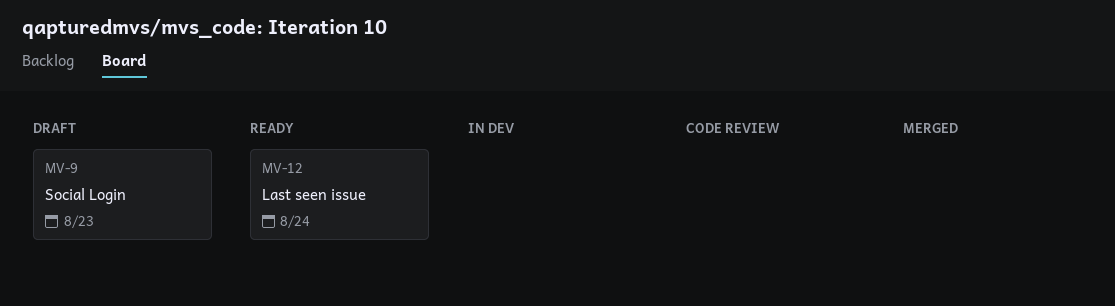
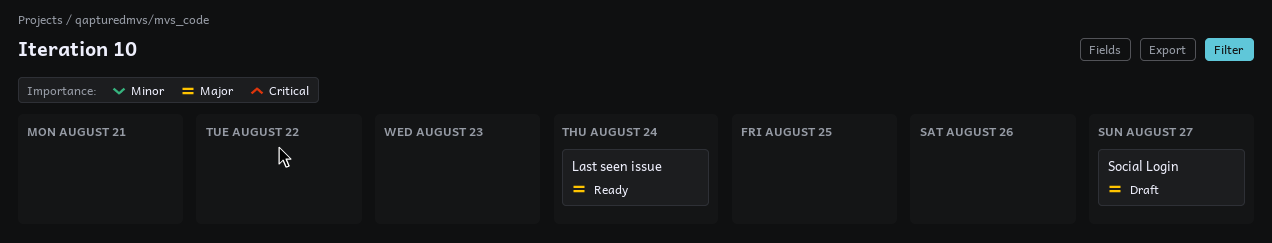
Social Login, due: Aug 23 -> Aug 27

